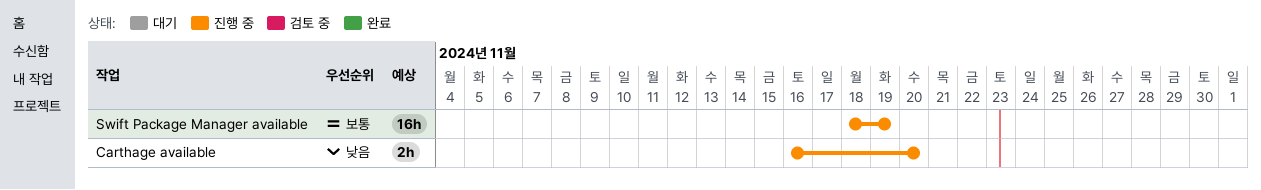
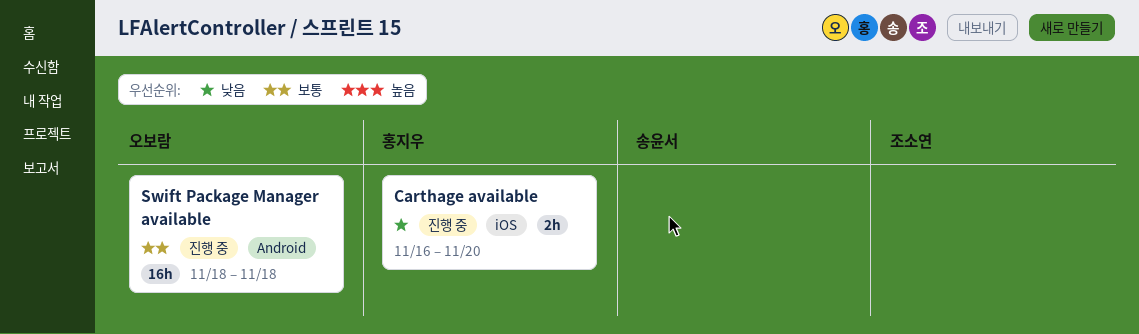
Swift Package Manager available, due: Nov 19 -> Nov 18

